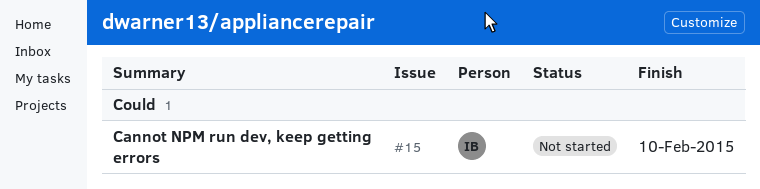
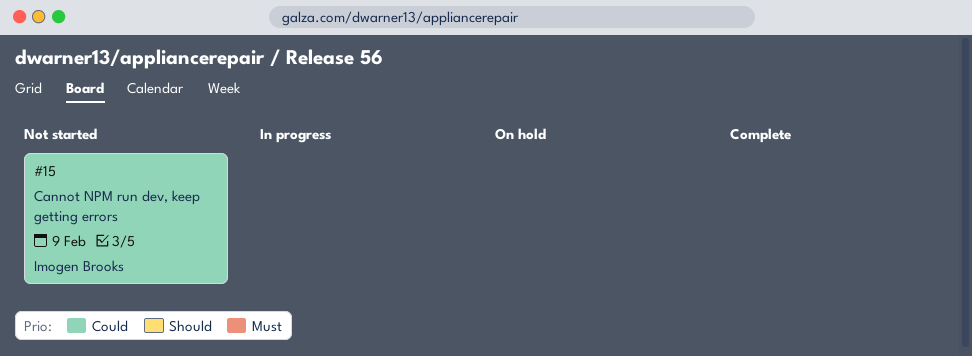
#15, due: Feb 10 -> Feb 9

